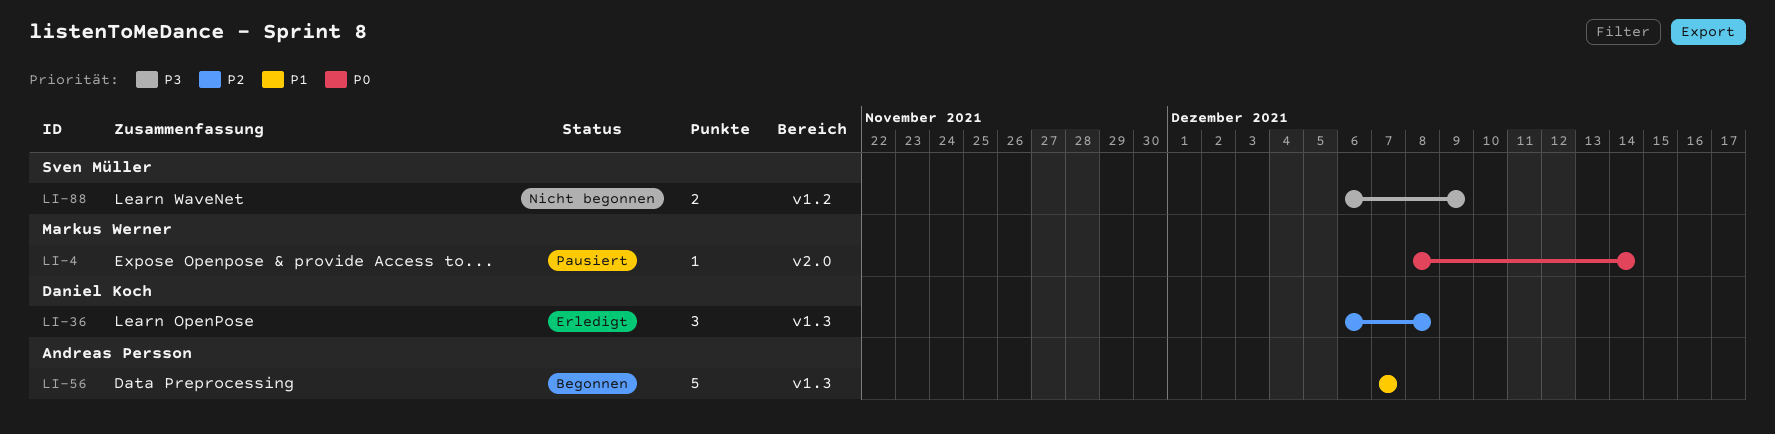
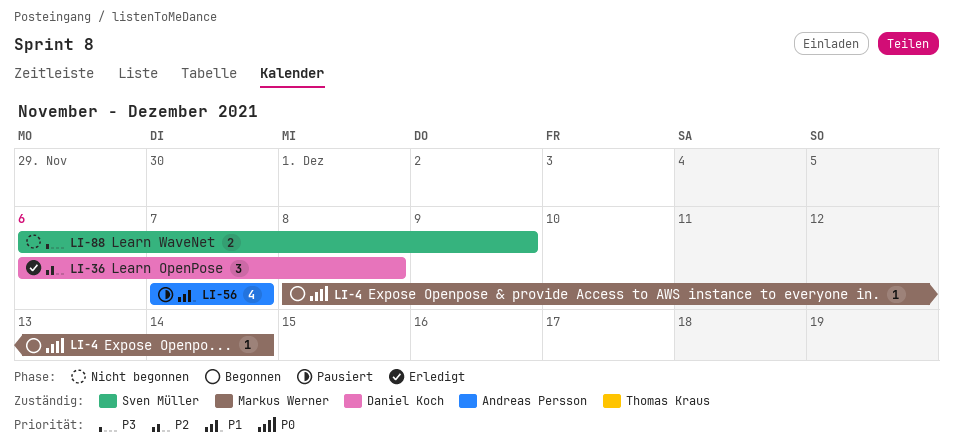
LI-4, status: Pausiert -> Begonnen
LI-56, status: Begonnen -> Pausiert
LI-56, estimate: 5 -> 4

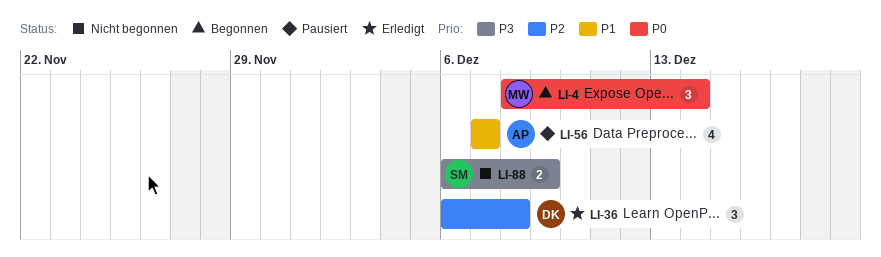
LI-4, estimate: 1 -> 3

